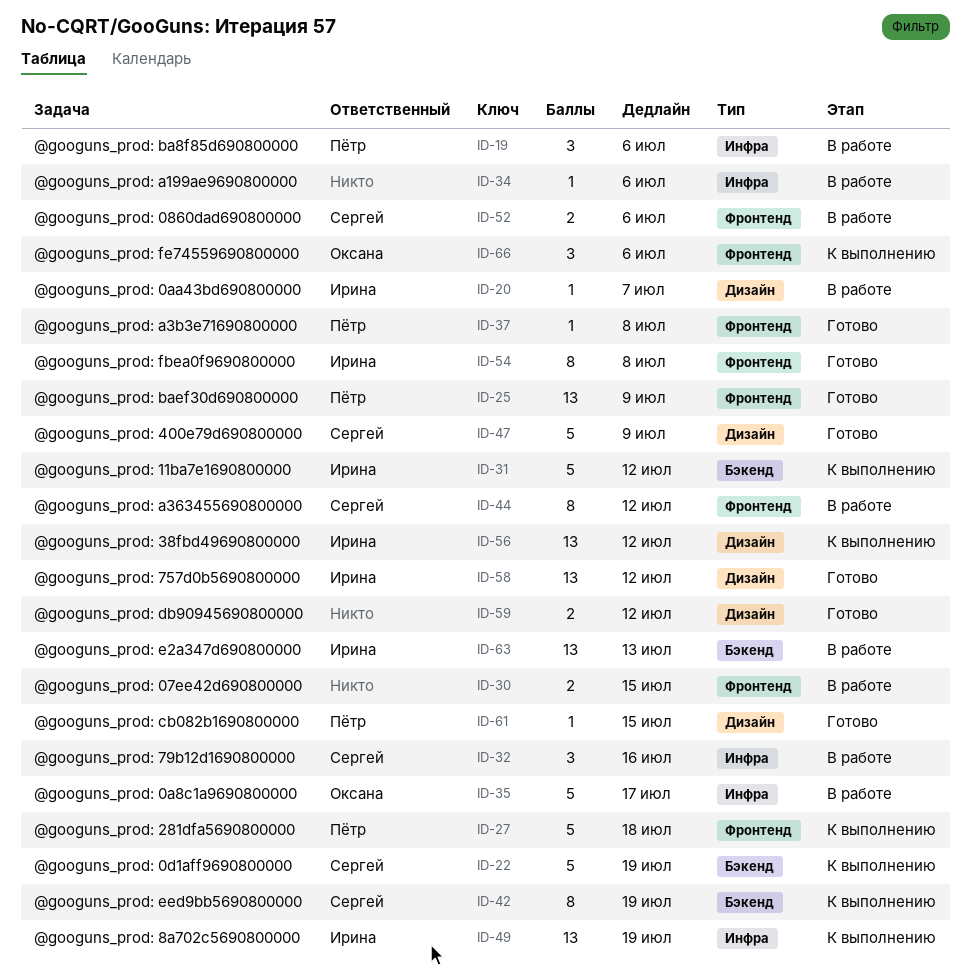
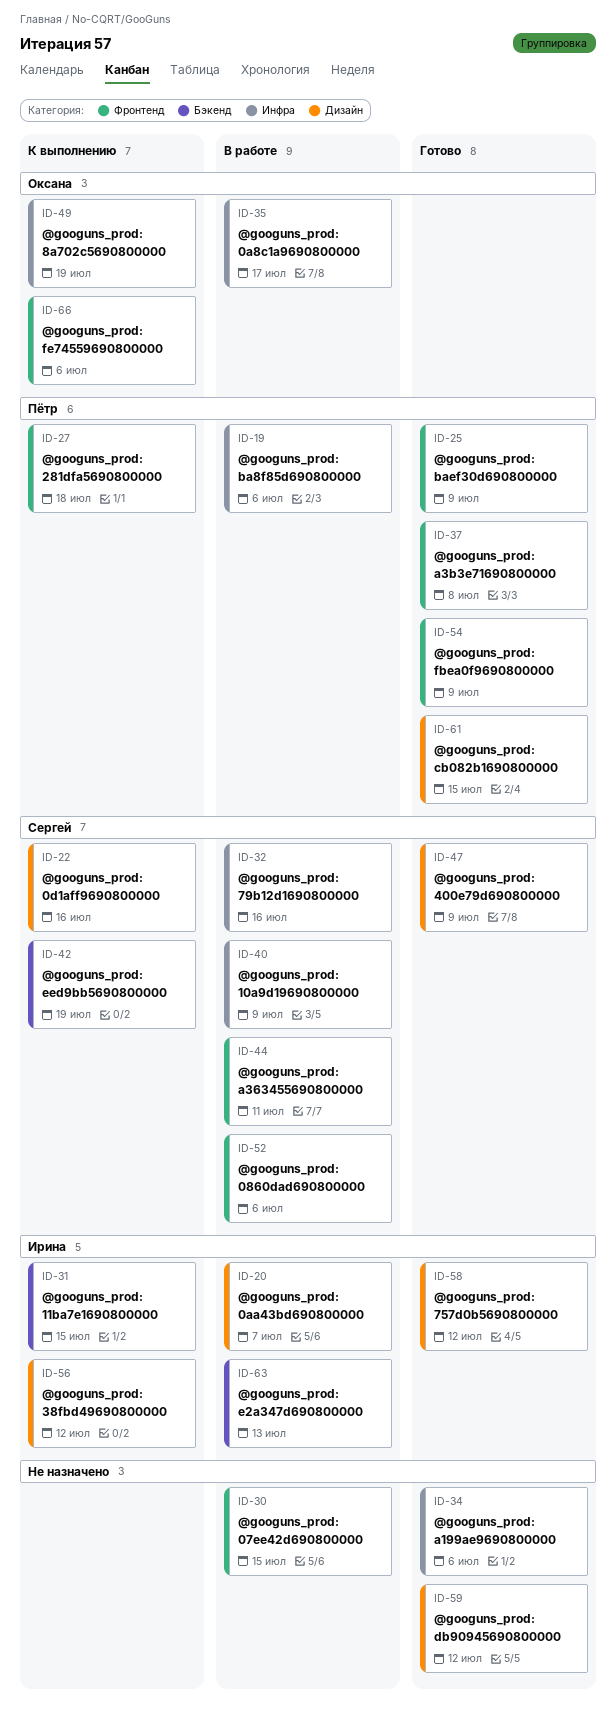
ID-22, label: Бэкенд -> Дизайн
ID-22, due: Jul 19 -> Jul 16
ID-31, due: Jul 12 -> Jul 15
ID-34, status: В работе -> Готово
ID-40: none -> present
ID-44, due: Jul 12 -> Jul 11
ID-49, owner: Ирина -> Оксана
ID-54, owner: Ирина -> Пётр
ID-54, due: Jul 8 -> Jul 9

